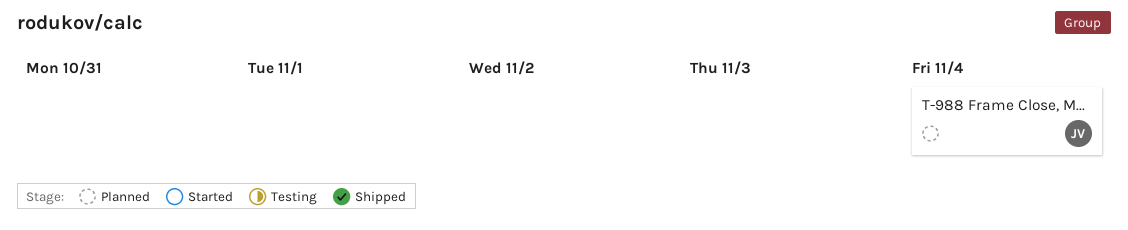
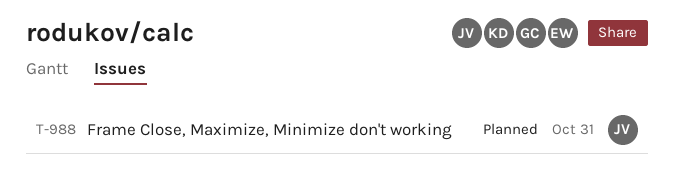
T-988, due: Nov 4 -> Oct 31

